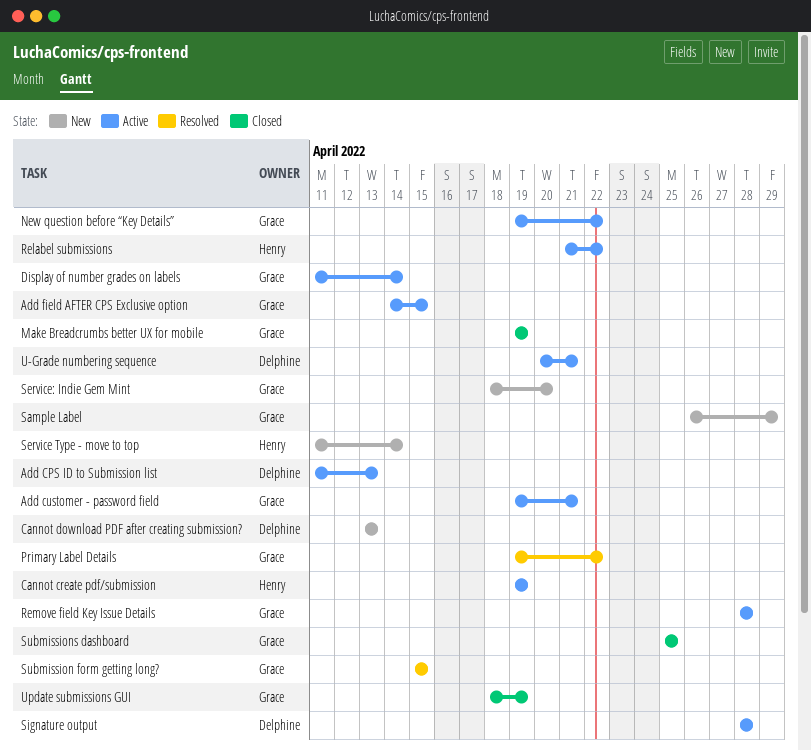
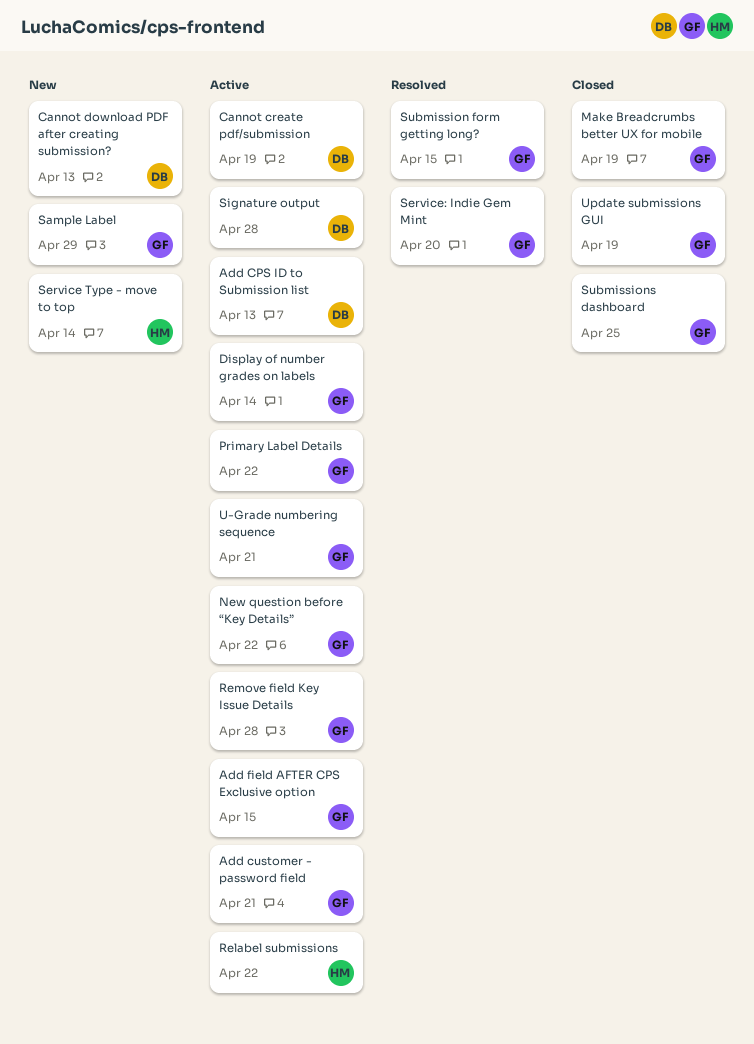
Cannot create pdf/submission, owner: Henry -> Delphine
Primary Label Details, status: Resolved -> Active
Service: Indie Gem Mint, status: New -> Resolved
U-Grade numbering sequence, owner: Delphine -> Grace

